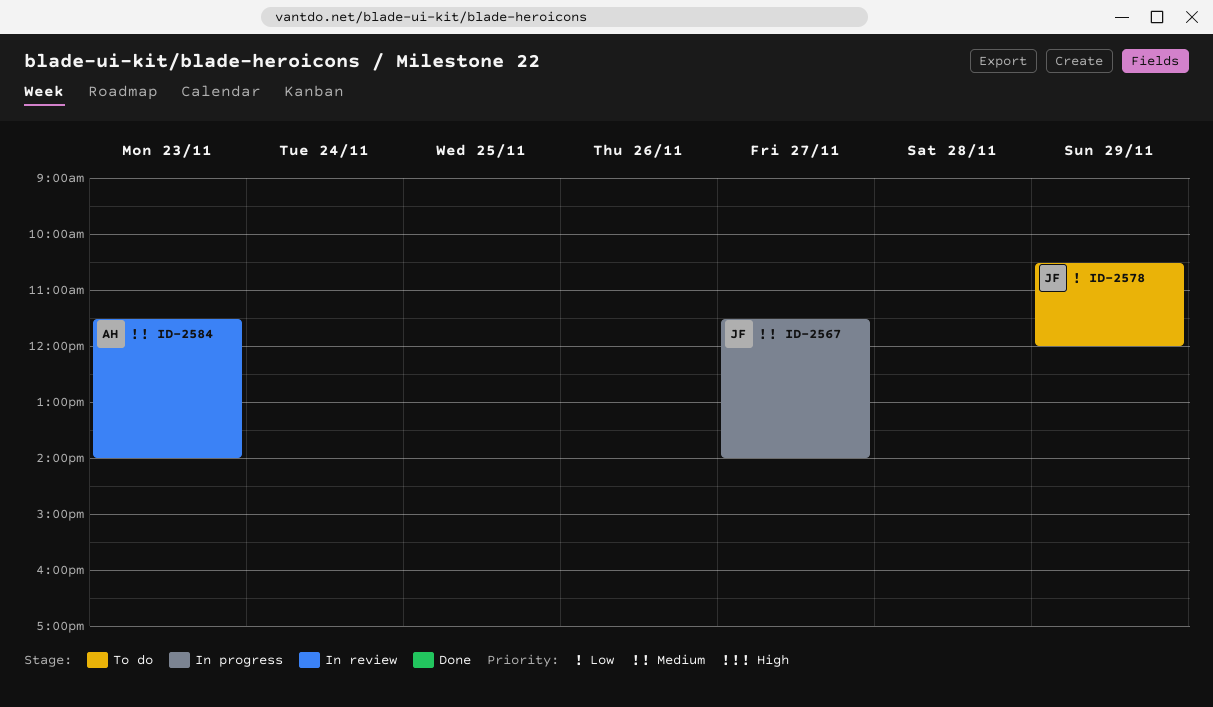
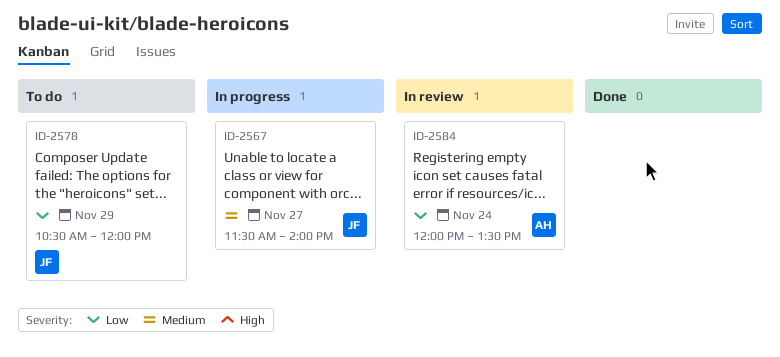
ID-2584, priority: Medium -> Low
ID-2584, day: Nov 23 -> Nov 24
ID-2584, begins: 11:30 -> 12:00
ID-2584, ends: 14:00 -> 13:30

